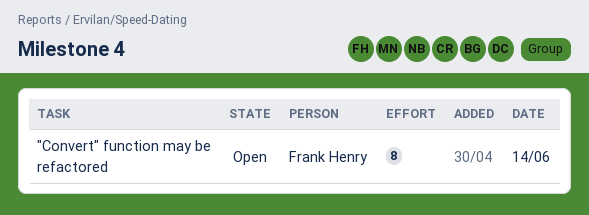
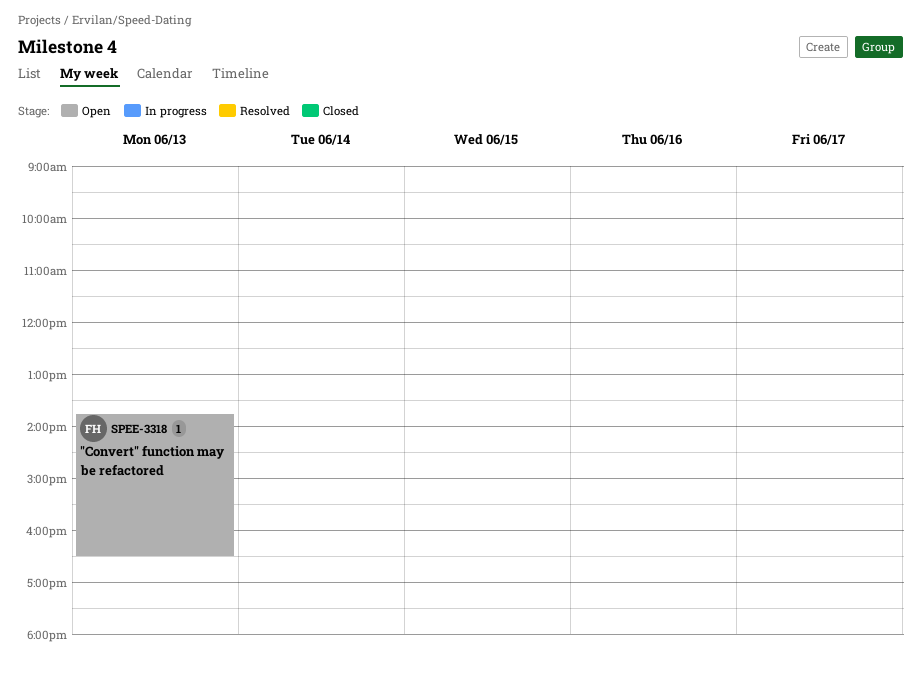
"Convert" function may be refactored, estimate: 8 -> 1
"Convert" function may be refactored, day: Jun 14 -> Jun 13

